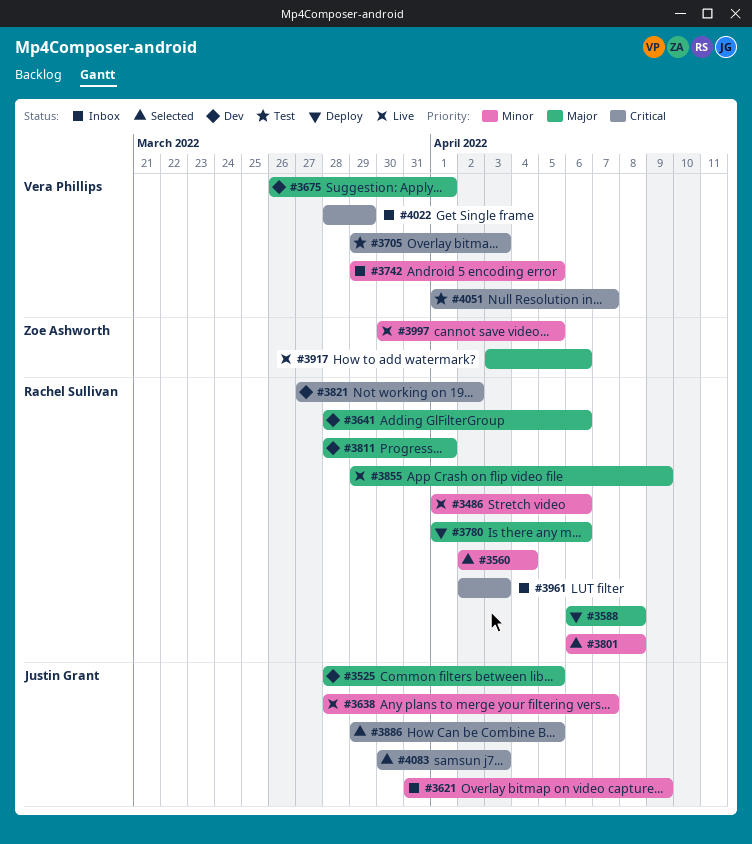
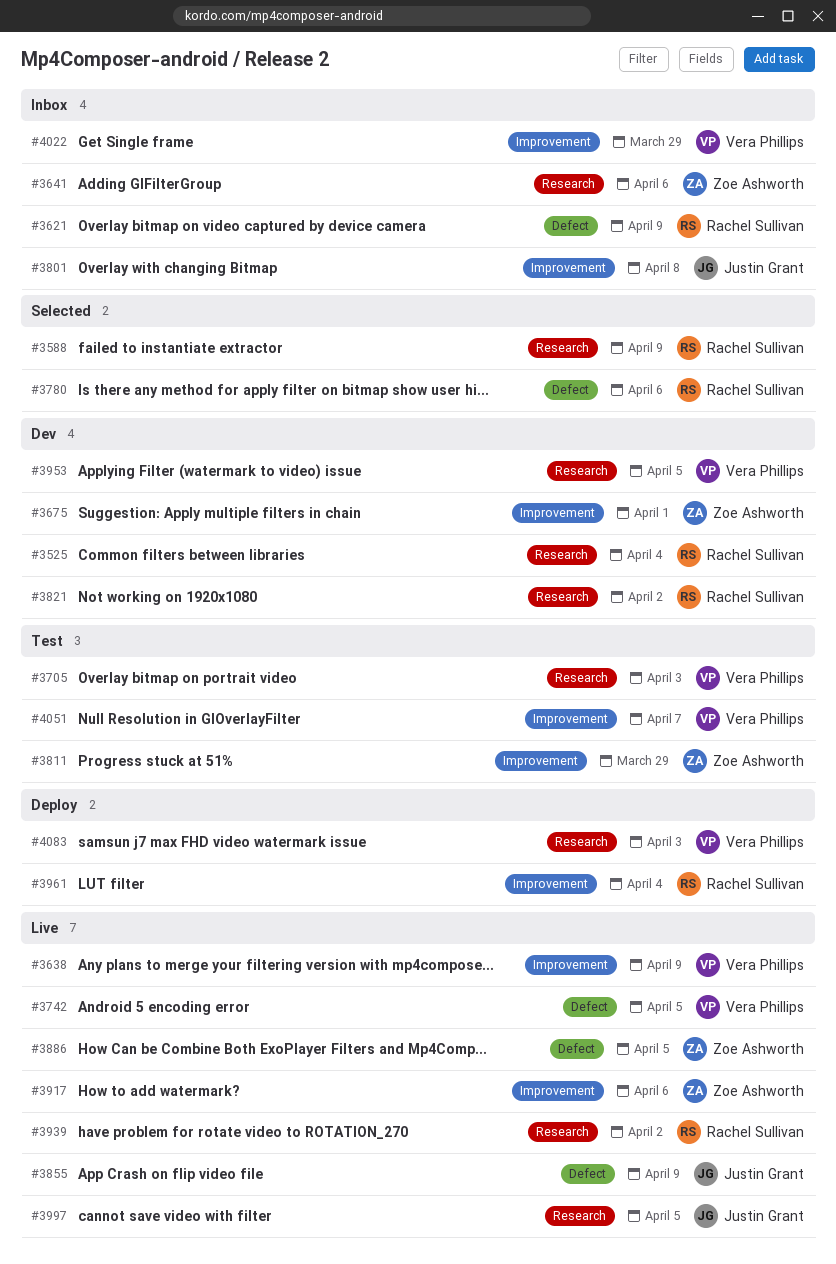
#3486: present -> none
#3525, owner: Justin Grant -> Rachel Sullivan
#3525, due: Apr 5 -> Apr 4
#3560: present -> none
#3588, status: Deploy -> Selected
#3588, due: Apr 8 -> Apr 9
#3621, owner: Justin Grant -> Rachel Sullivan
#3638, owner: Justin Grant -> Vera Phillips
#3638, due: Apr 7 -> Apr 9
#3641, status: Dev -> Inbox
#3641, owner: Rachel Sullivan -> Zoe Ashworth
#3675, owner: Vera Phillips -> Zoe Ashworth
#3742, status: Inbox -> Live
#3780, status: Deploy -> Selected
#3801, status: Selected -> Inbox
#3801, owner: Rachel Sullivan -> Justin Grant
#3811, status: Dev -> Test
#3811, owner: Rachel Sullivan -> Zoe Ashworth
#3811, due: Apr 1 -> Mar 29
#3855, owner: Rachel Sullivan -> Justin Grant
#3886, status: Selected -> Live
#3886, owner: Justin Grant -> Zoe Ashworth
#3939: none -> present
#3953: none -> present
#3961, status: Inbox -> Deploy
#3961, due: Apr 3 -> Apr 4
#3997, owner: Zoe Ashworth -> Justin Grant
#4083, status: Selected -> Deploy
#4083, owner: Justin Grant -> Vera Phillips

